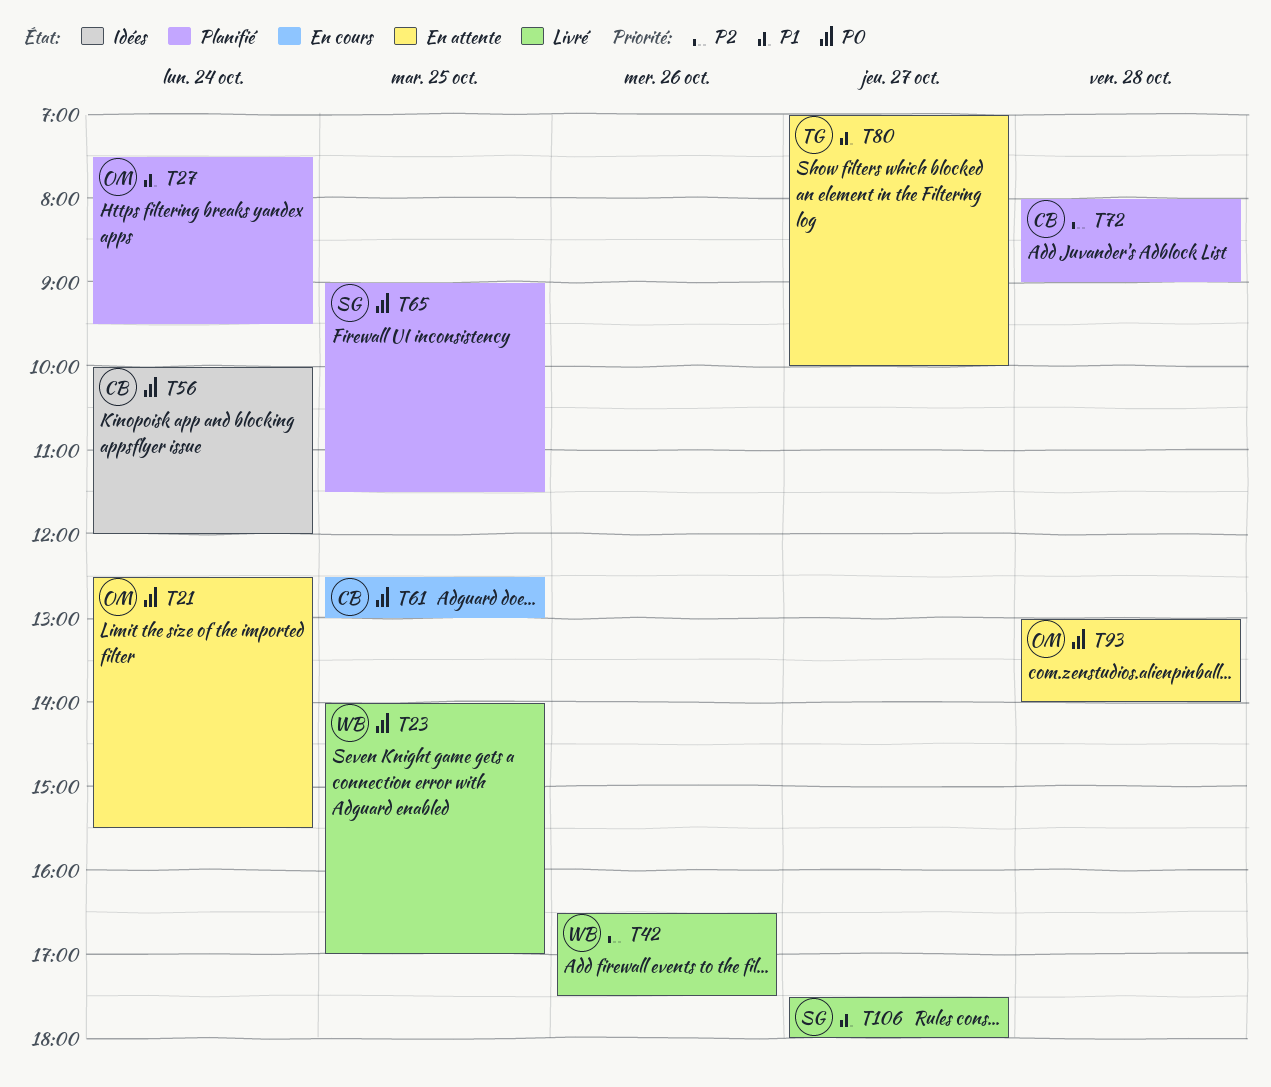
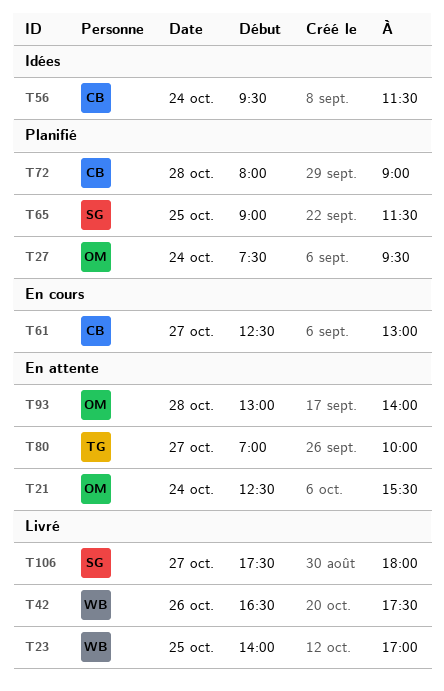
T56, begins: 10:00 -> 09:30
T56, ends: 12:00 -> 11:30
T61, day: Oct 25 -> Oct 27

